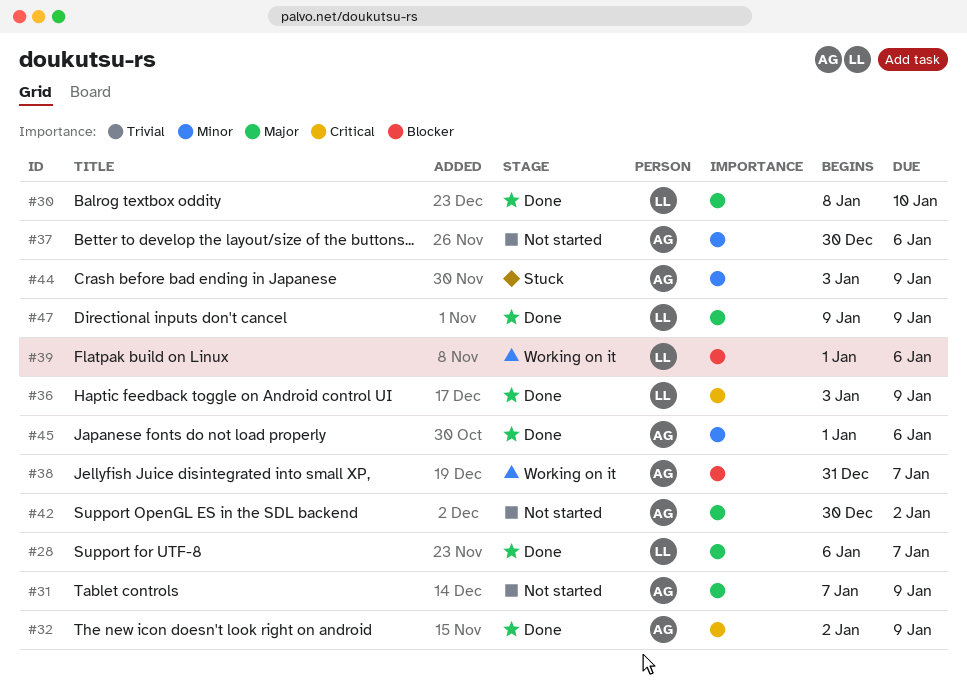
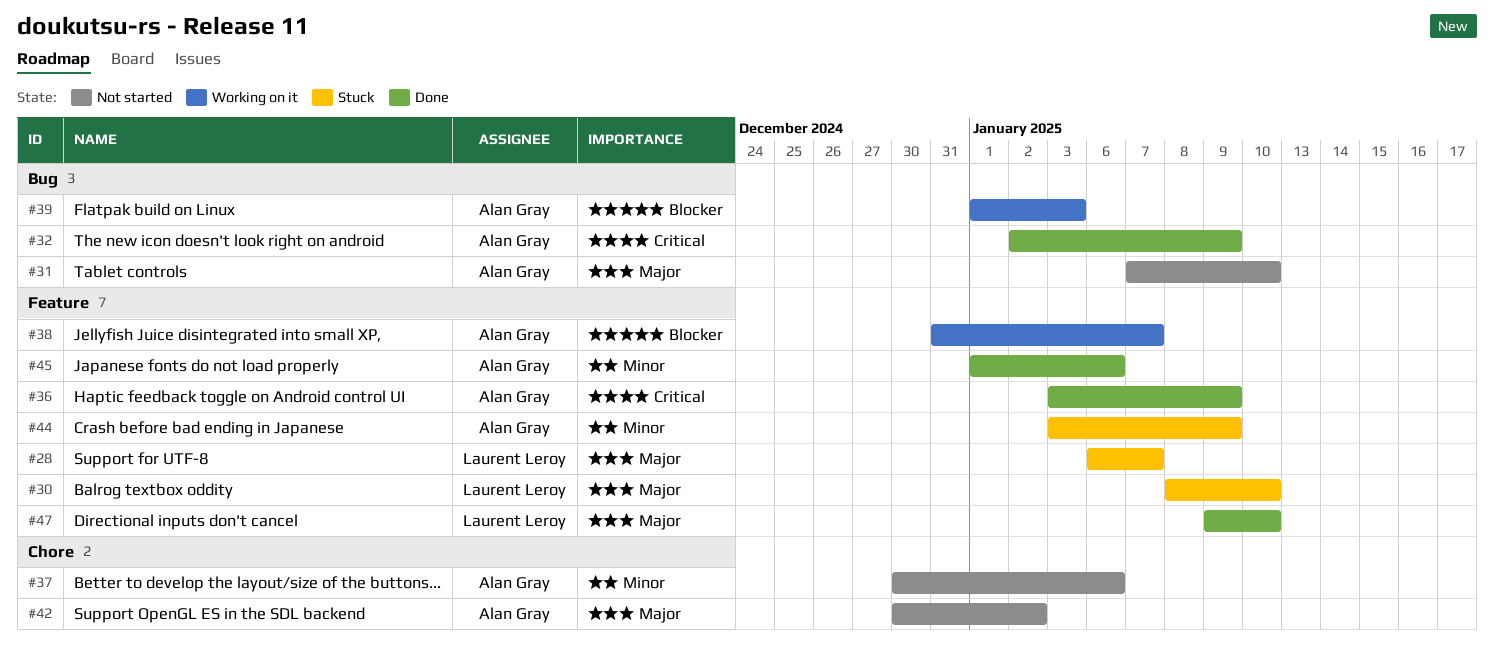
#28, status: Done -> Stuck
#30, status: Done -> Stuck
#31, due: Jan 9 -> Jan 10
#36, owner: Laurent Leroy -> Alan Gray
#39, owner: Laurent Leroy -> Alan Gray
#39, due: Jan 6 -> Jan 3
#47, due: Jan 9 -> Jan 10

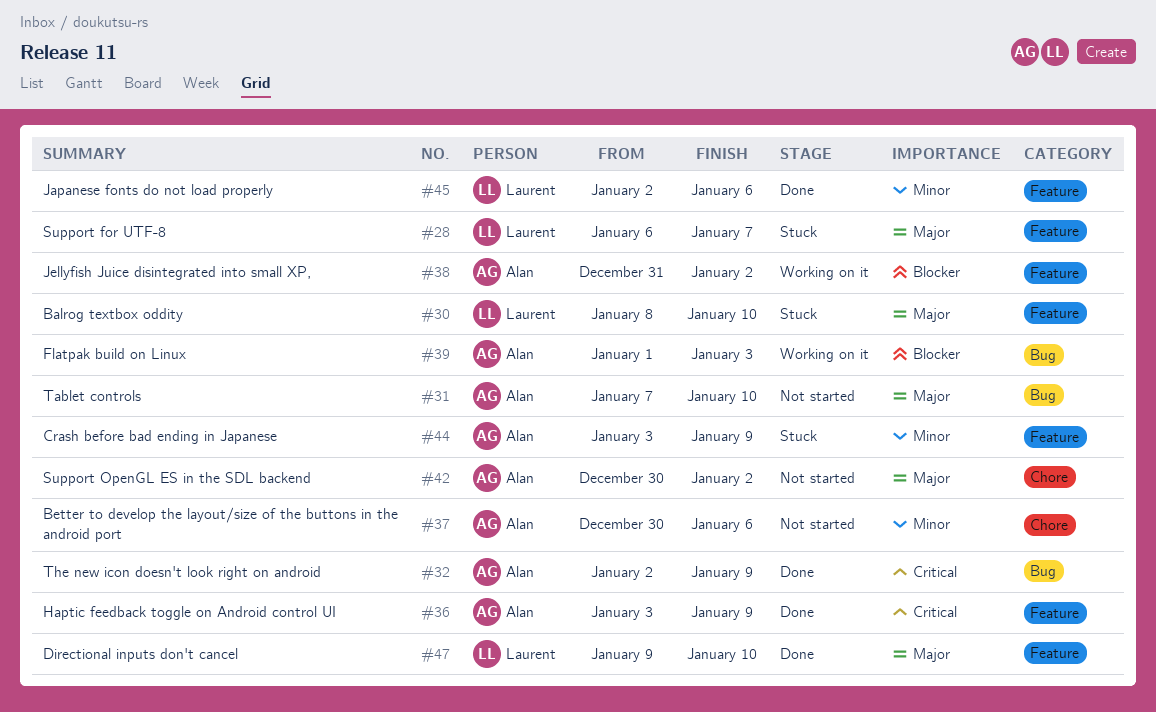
#38, due: Jan 7 -> Jan 2
#45, owner: Alan Gray -> Laurent Leroy
#45, start: Jan 1 -> Jan 2

